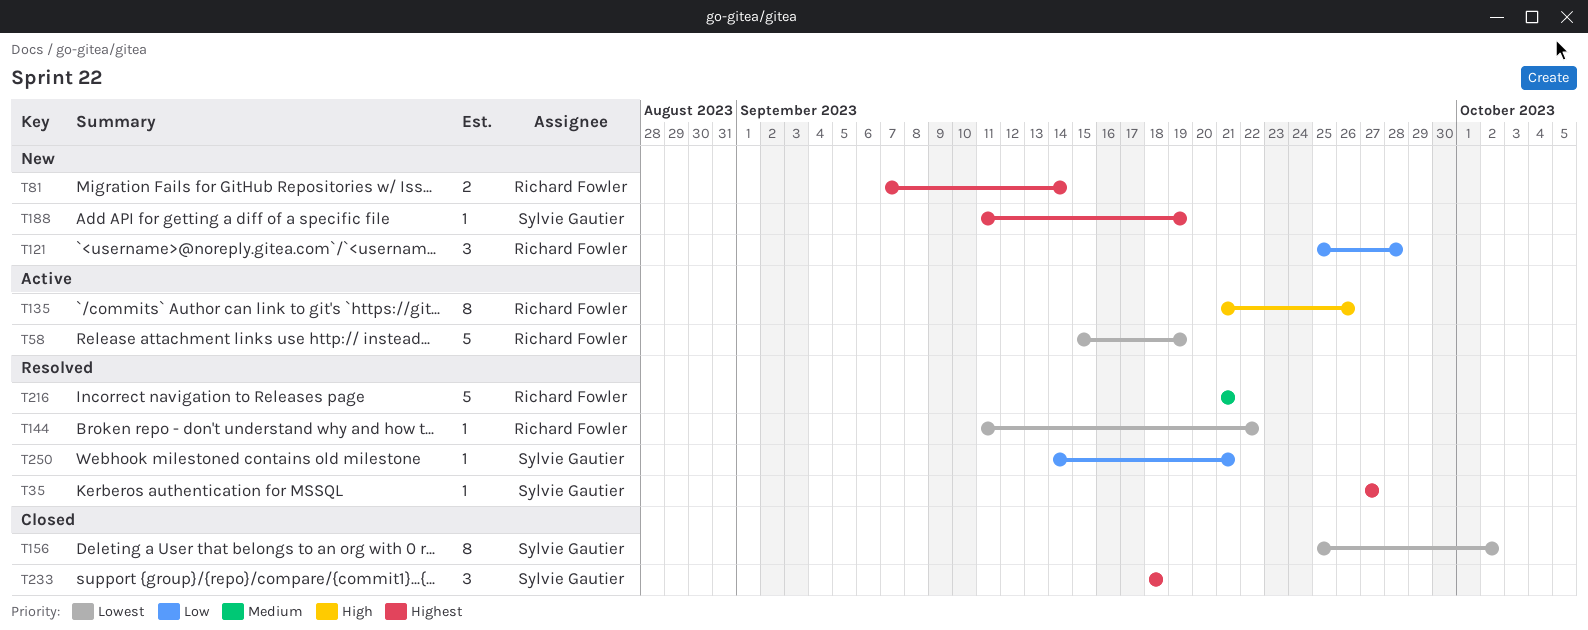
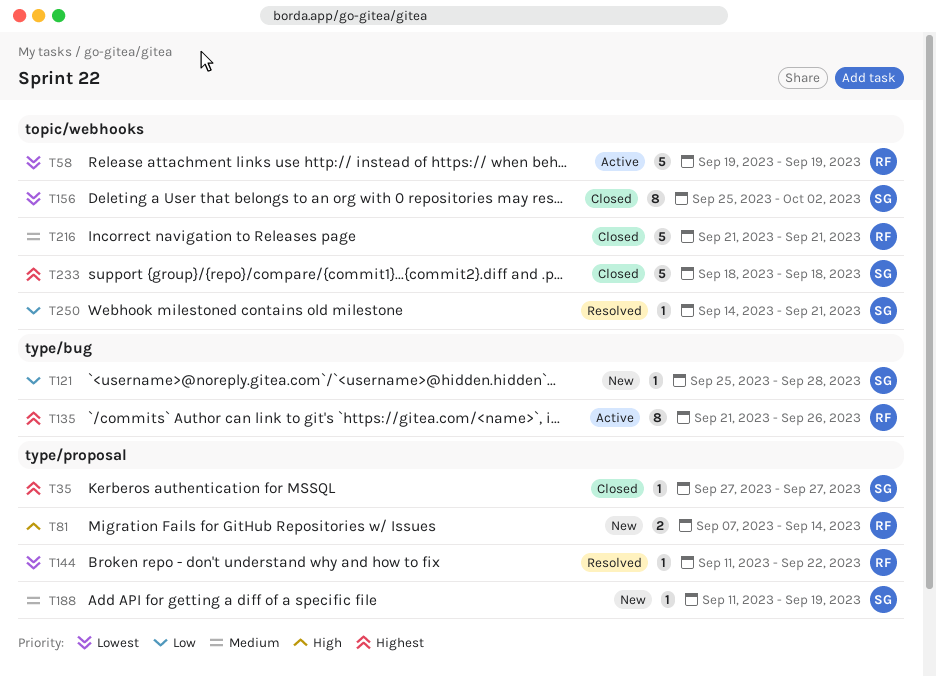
T35, status: Resolved -> Closed
T58, start: Sep 15 -> Sep 19
T81, priority: Highest -> High
T121, owner: Richard Fowler -> Sylvie Gautier
T121, estimate: 3 -> 1
T135, priority: High -> Highest
T188, priority: Highest -> Medium
T216, status: Resolved -> Closed
T233, estimate: 3 -> 5

